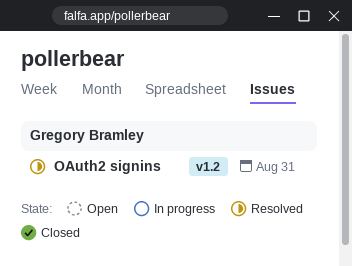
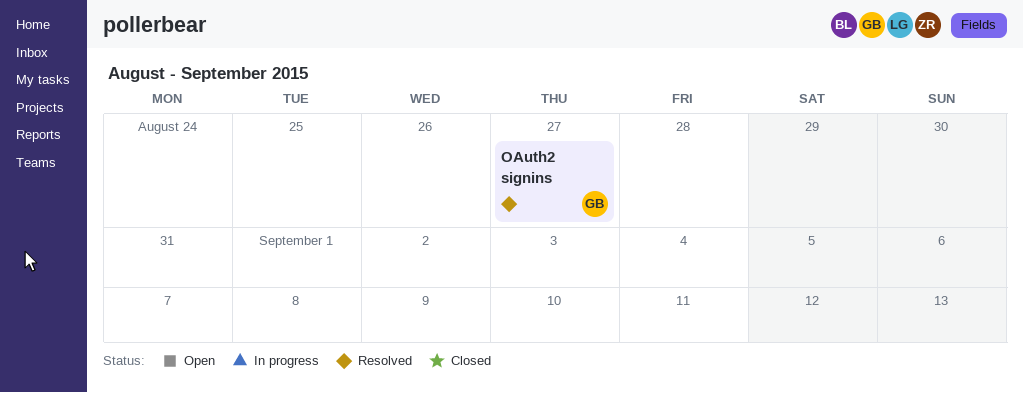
OAuth2 signins, due: Aug 31 -> Aug 27

